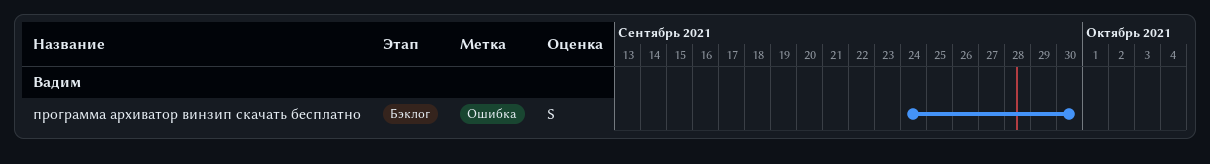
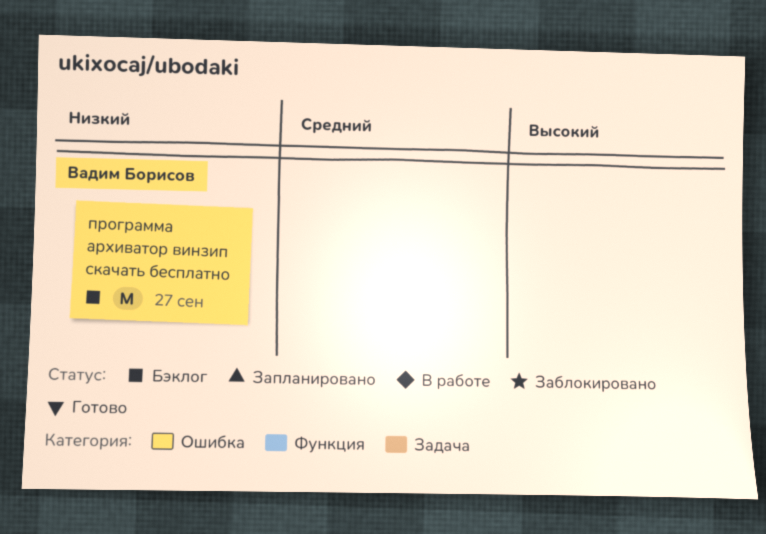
программа архиватор винзип скачать бесплатно, estimate: S -> M
программа архиватор винзип скачать бесплатно, due: Sep 30 -> Sep 27

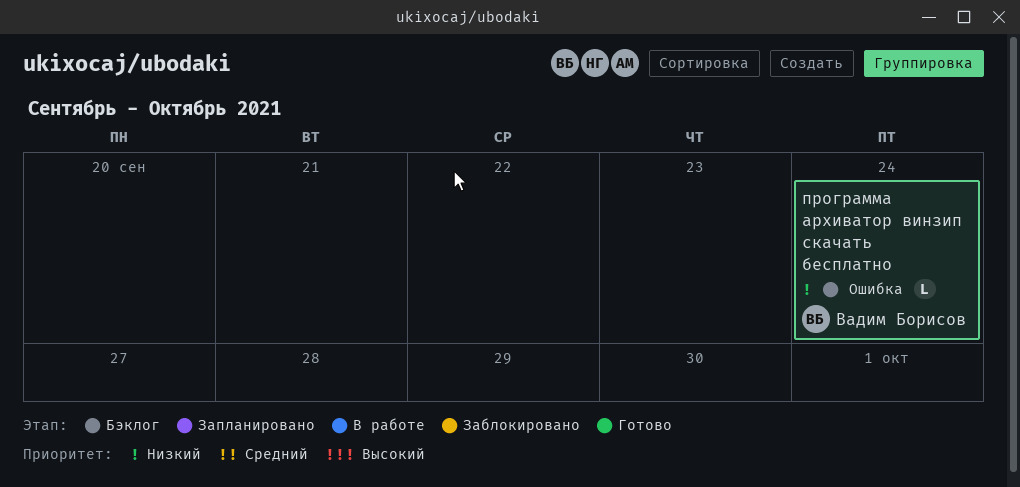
программа архиватор винзип скачать бесплатно, estimate: M -> L
программа архиватор винзип скачать бесплатно, due: Sep 27 -> Sep 24

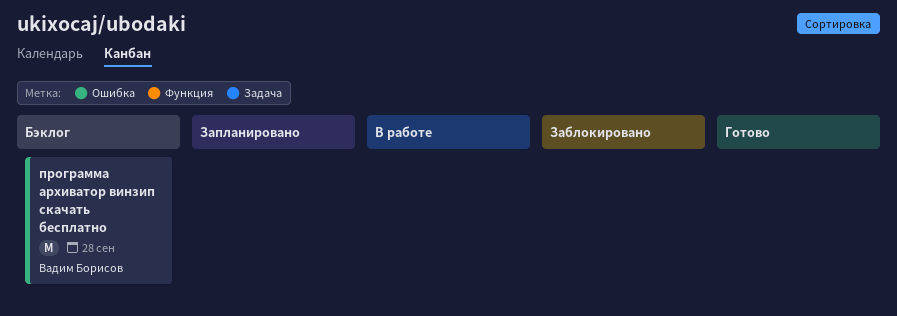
программа архиватор винзип скачать бесплатно, estimate: L -> M
программа архиватор винзип скачать бесплатно, due: Sep 24 -> Sep 28

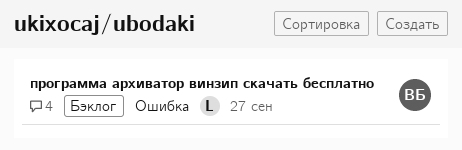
программа архиватор винзип скачать бесплатно, estimate: M -> L
программа архиватор винзип скачать бесплатно, due: Sep 28 -> Sep 27

